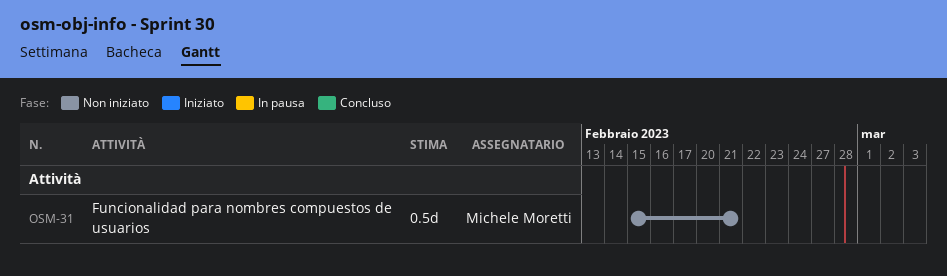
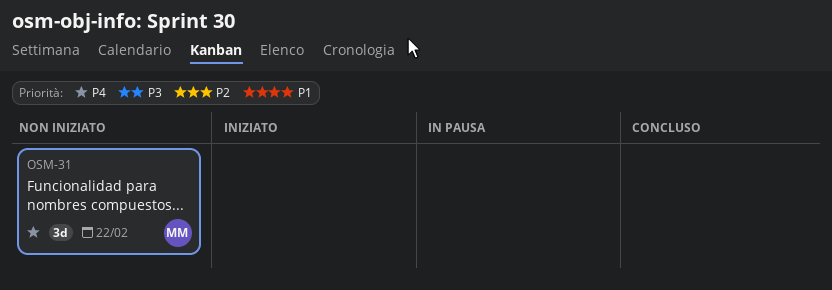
OSM-31, estimate: 0.5d -> 3d
OSM-31, due: Feb 21 -> Feb 22

